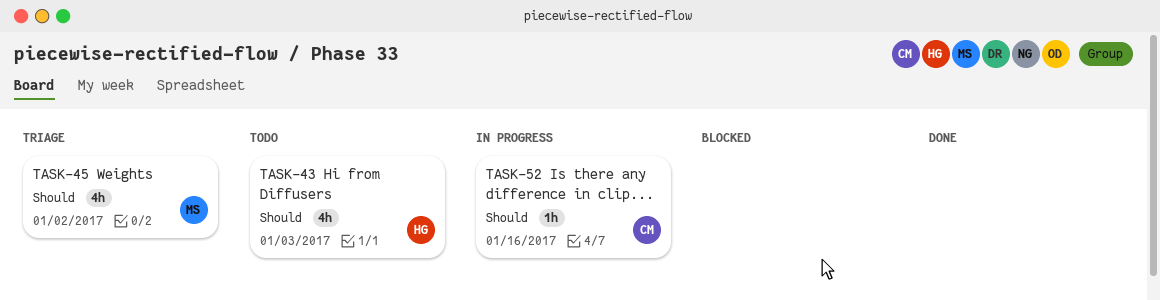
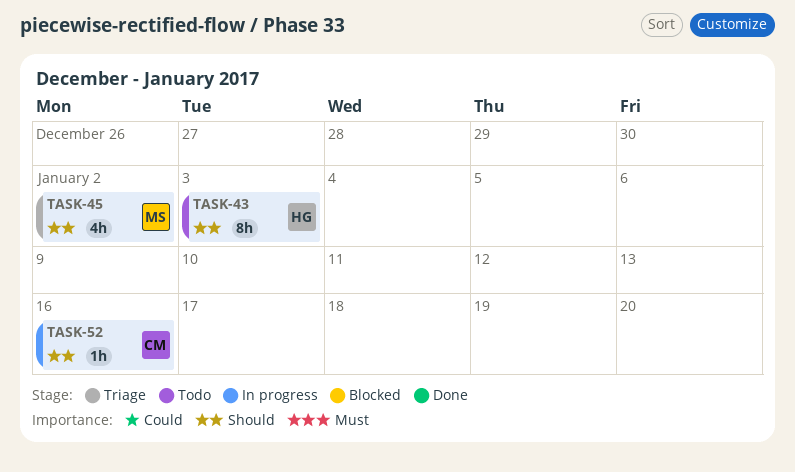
TASK-43, estimate: 4h -> 8h

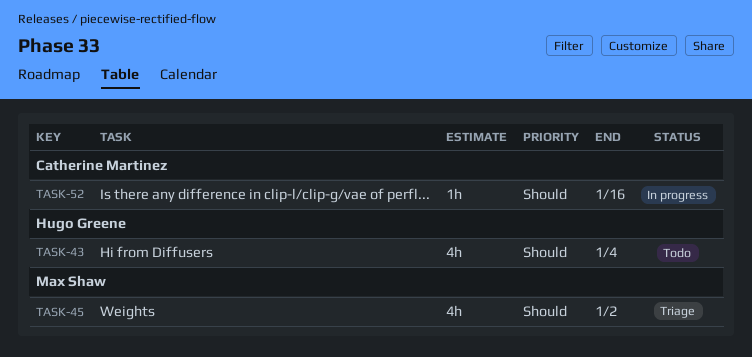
TASK-43, estimate: 8h -> 4h
TASK-43, due: Jan 3 -> Jan 4

